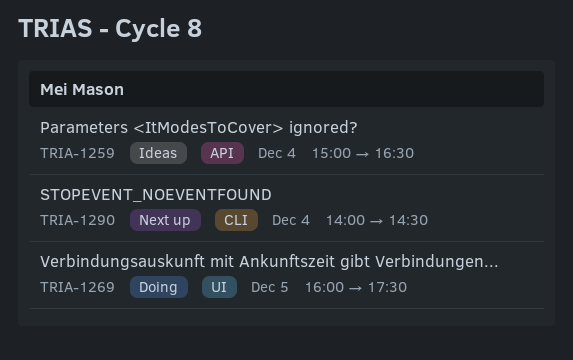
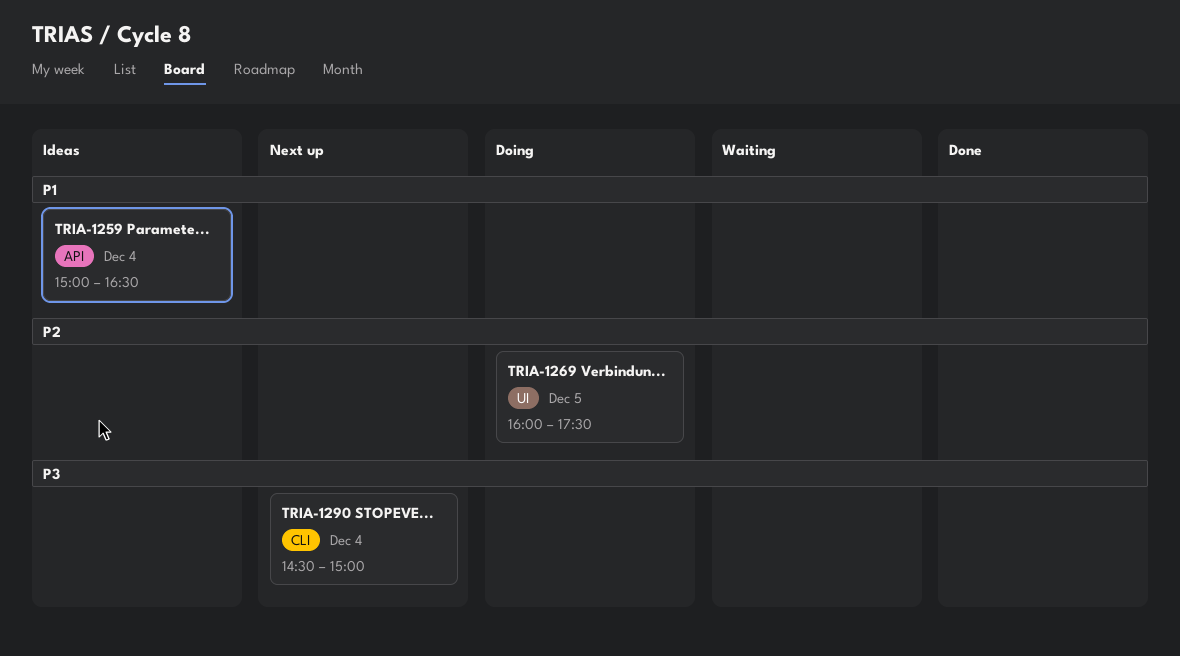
TRIA-1290, begins: 14:00 -> 14:30
TRIA-1290, ends: 14:30 -> 15:00

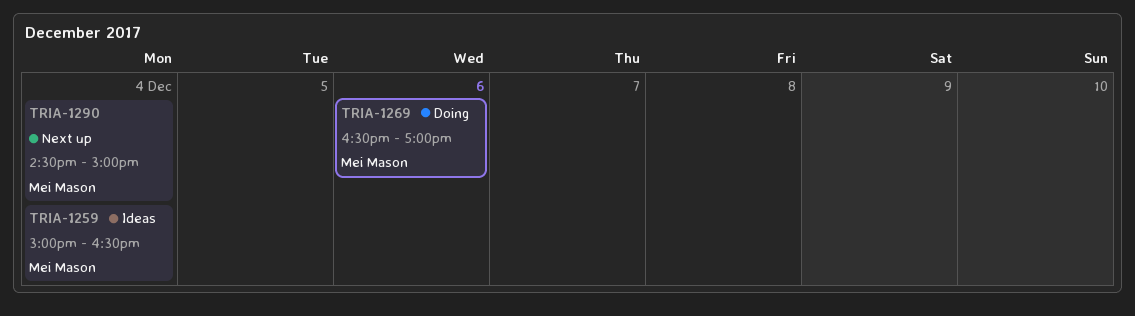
TRIA-1269, day: Dec 5 -> Dec 6
TRIA-1269, begins: 16:00 -> 16:30
TRIA-1269, ends: 17:30 -> 17:00

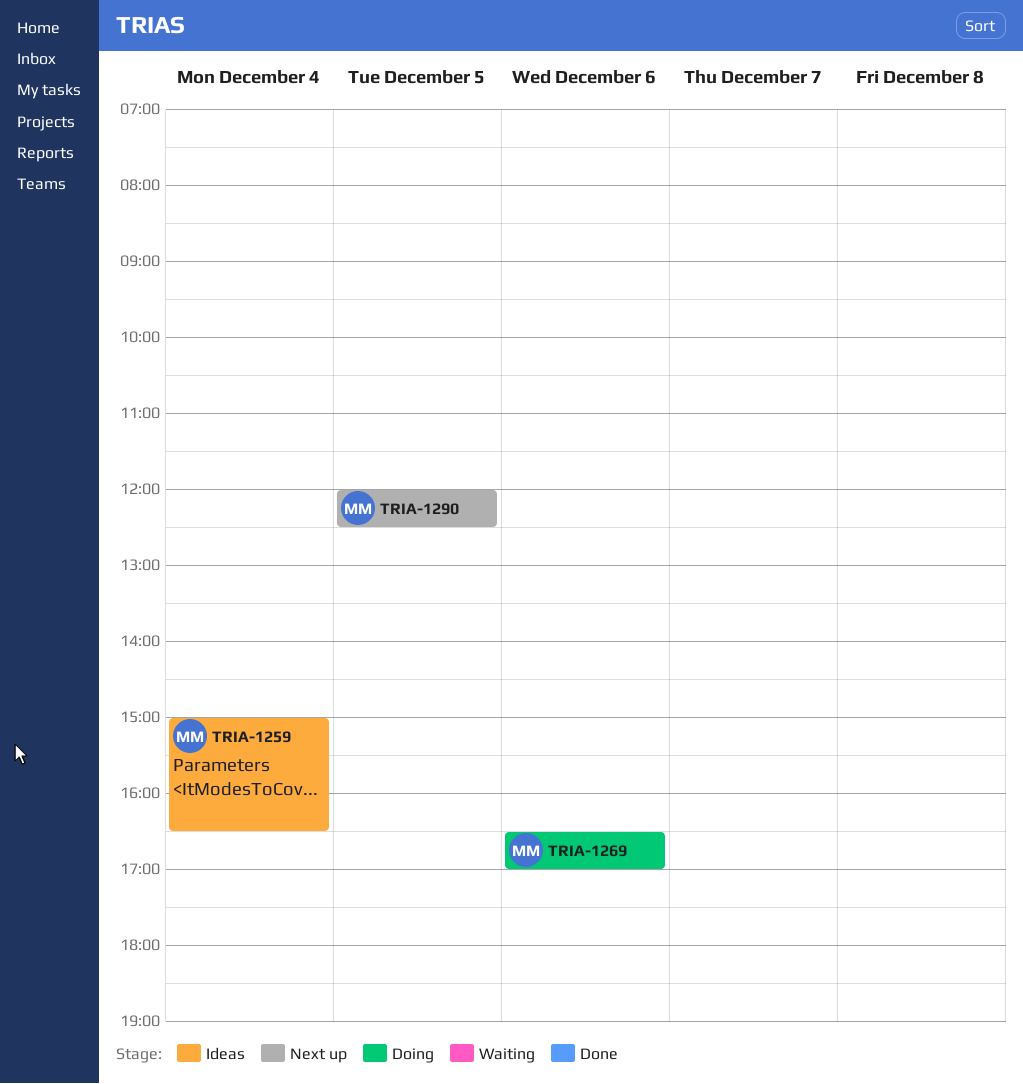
TRIA-1290, day: Dec 4 -> Dec 5
TRIA-1290, begins: 14:30 -> 12:00
TRIA-1290, ends: 15:00 -> 12:30

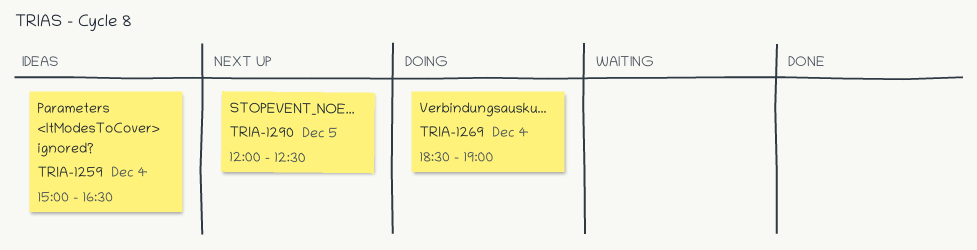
TRIA-1269, day: Dec 6 -> Dec 4
TRIA-1269, begins: 16:30 -> 18:30
TRIA-1269, ends: 17:00 -> 19:00

